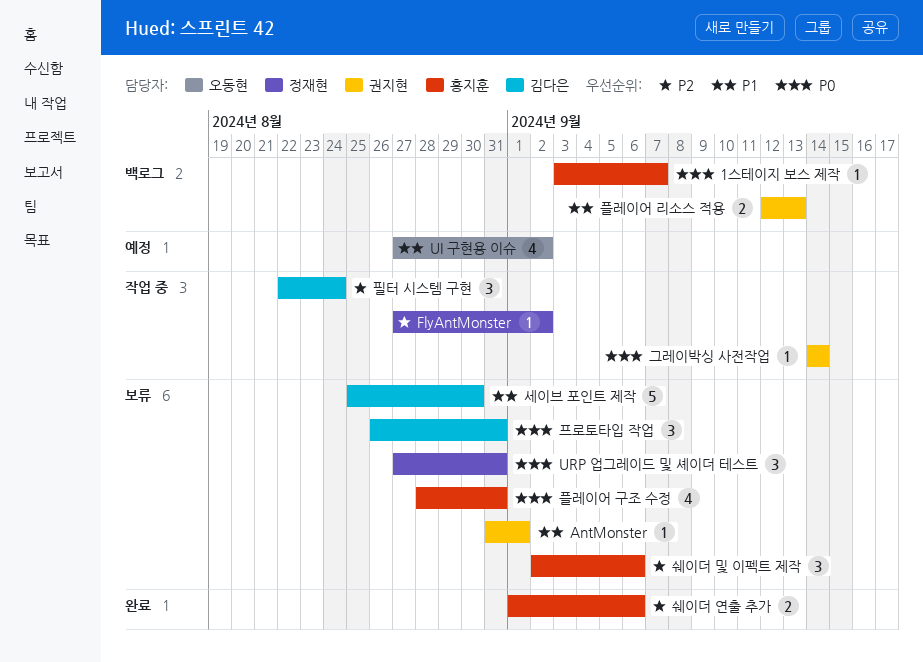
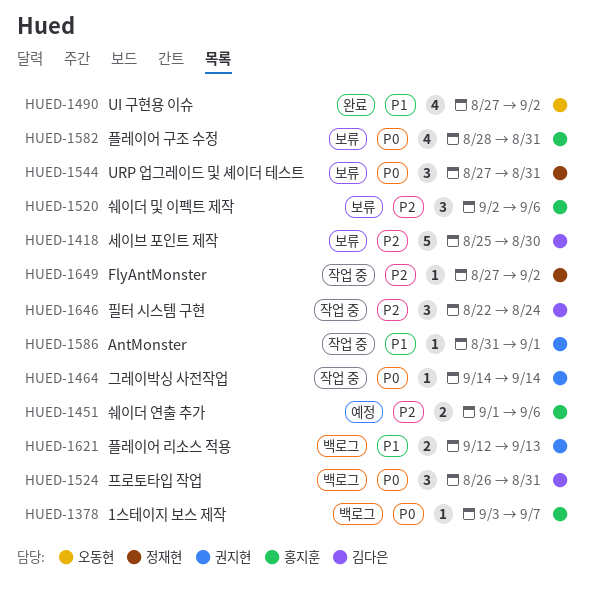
AntMonster, status: 보류 -> 작업 중
UI 구현용 이슈, status: 예정 -> 완료
세이브 포인트 제작, priority: P1 -> P2
쉐이더 연출 추가, status: 완료 -> 예정
프로토타입 작업, status: 보류 -> 백로그

